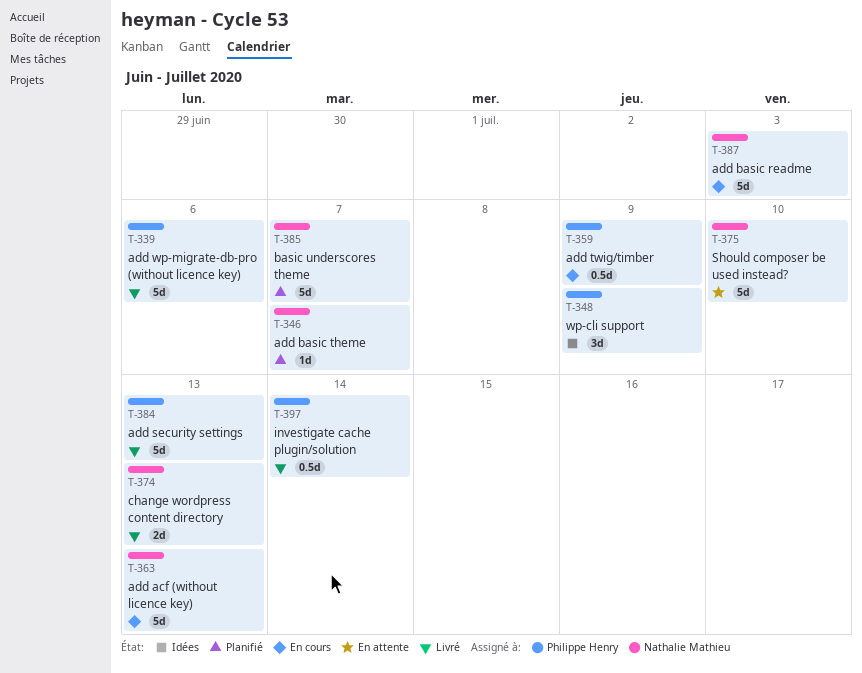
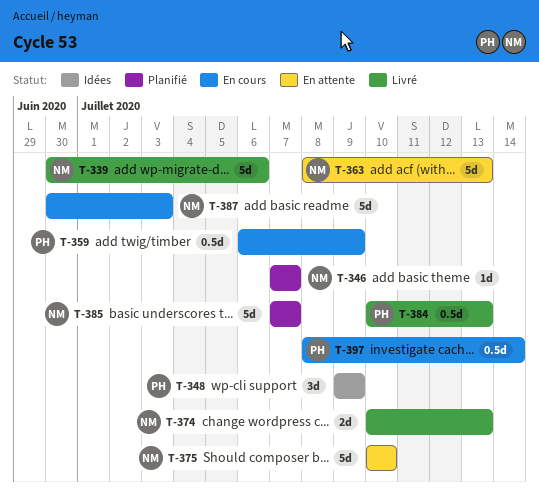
T-339, owner: Philippe Henry -> Nathalie Mathieu
T-363, status: En cours -> En attente
T-384, estimate: 5d -> 0.5d
T-397, status: Livré -> En cours

